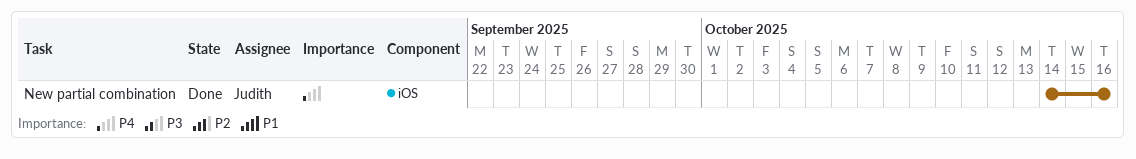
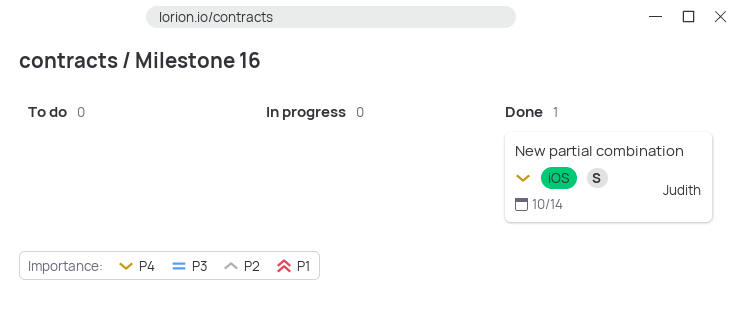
New partial combination, due: Oct 16 -> Oct 14

